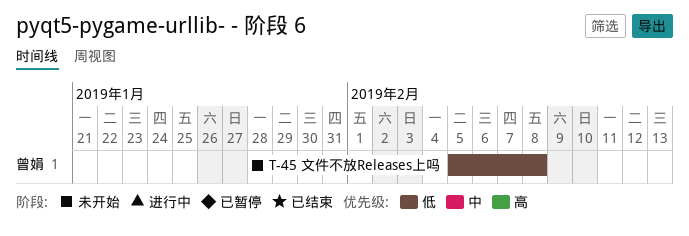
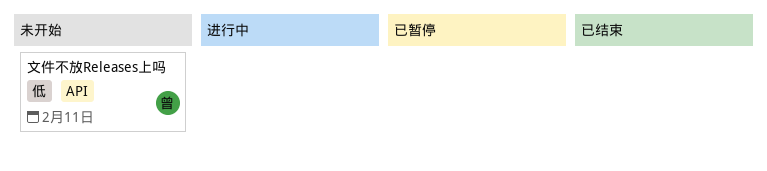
文件不放Releases上吗, due: Feb 8 -> Feb 11

